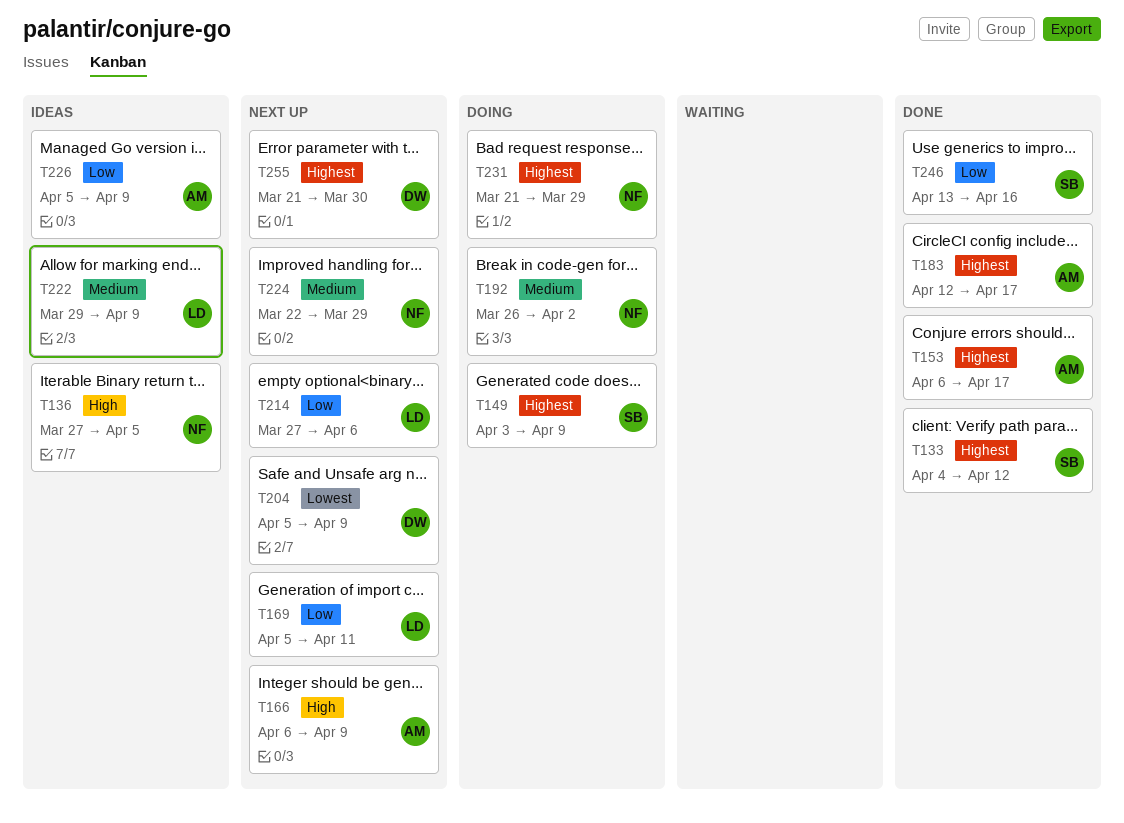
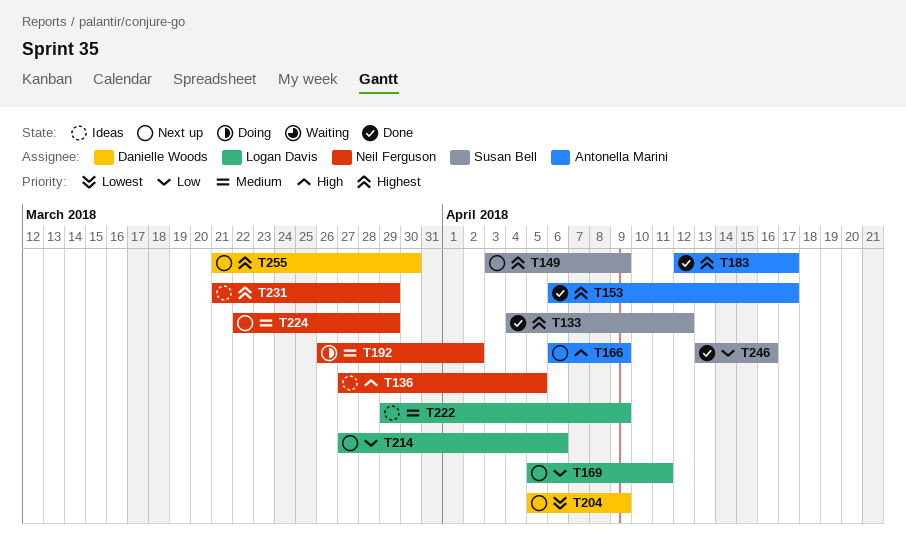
T149, status: Doing -> Next up
T226: present -> none
T231, status: Doing -> Ideas

